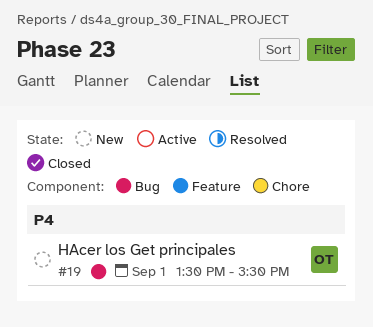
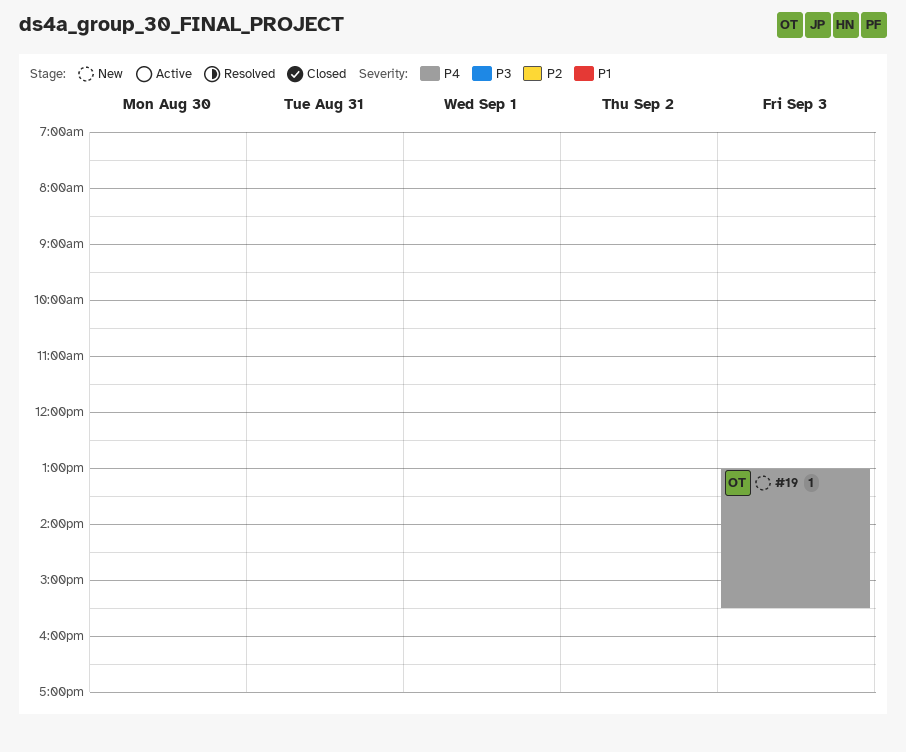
#19, day: Sep 1 -> Sep 3
#19, begins: 13:30 -> 13:00

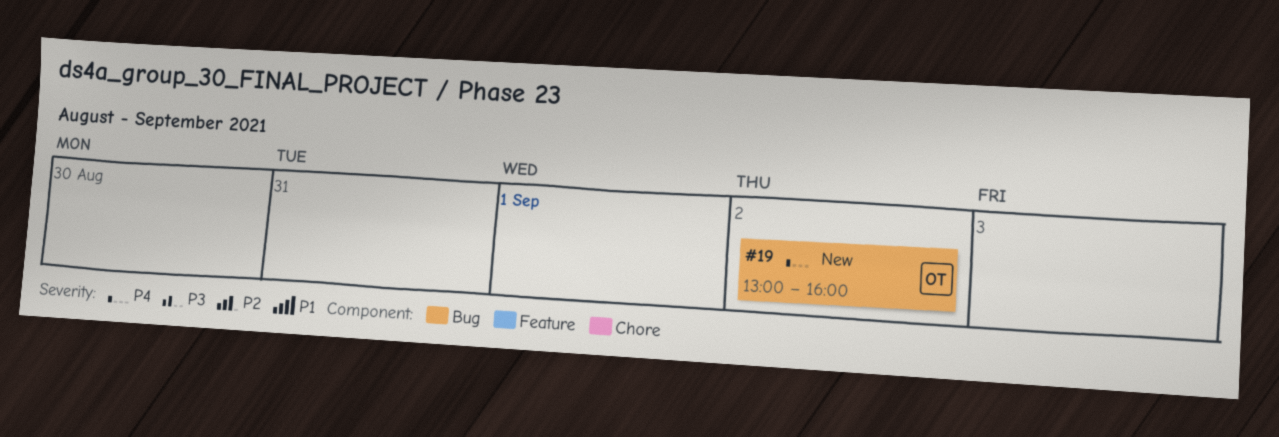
#19, day: Sep 3 -> Sep 2
#19, ends: 15:30 -> 16:00

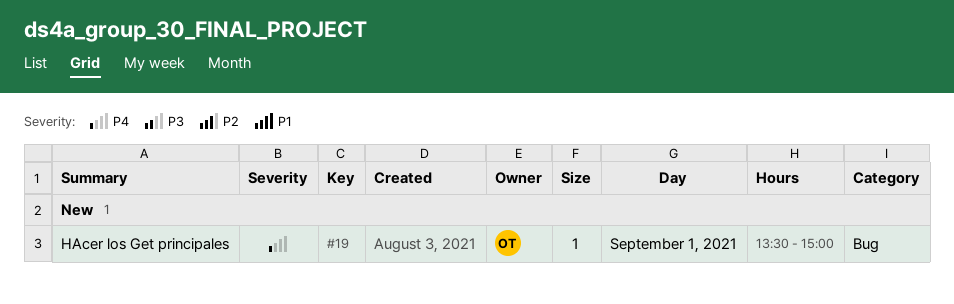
#19, day: Sep 2 -> Sep 1
#19, begins: 13:00 -> 13:30
#19, ends: 16:00 -> 15:00

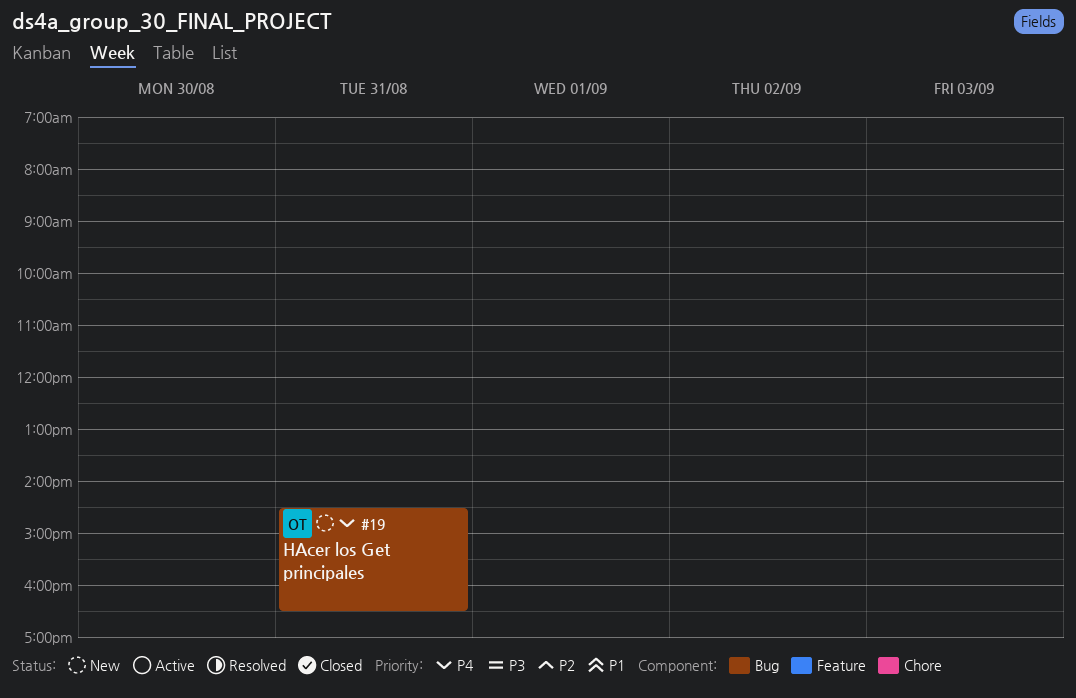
#19, day: Sep 1 -> Aug 31
#19, begins: 13:30 -> 14:30
#19, ends: 15:00 -> 16:30

